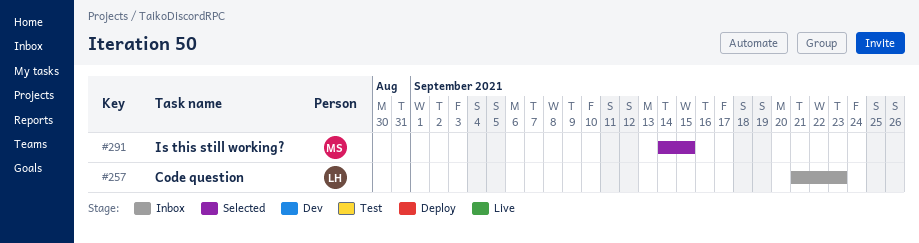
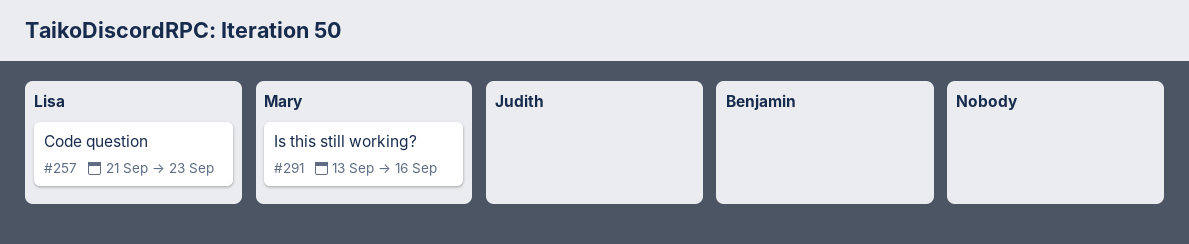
#291, start: Sep 14 -> Sep 13
#291, due: Sep 15 -> Sep 16

